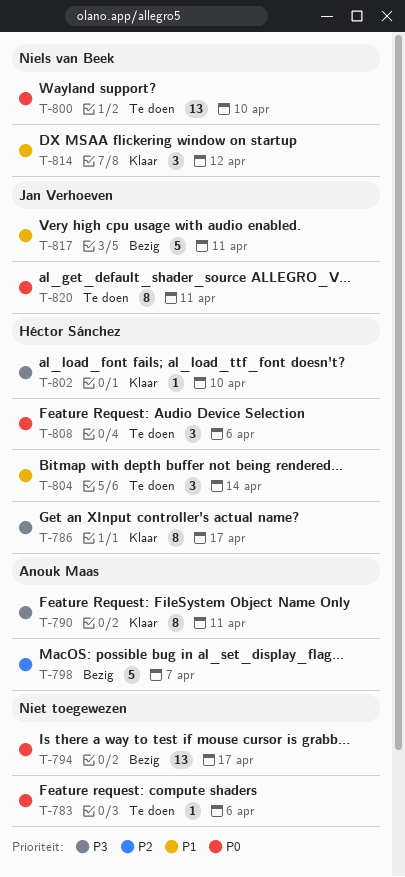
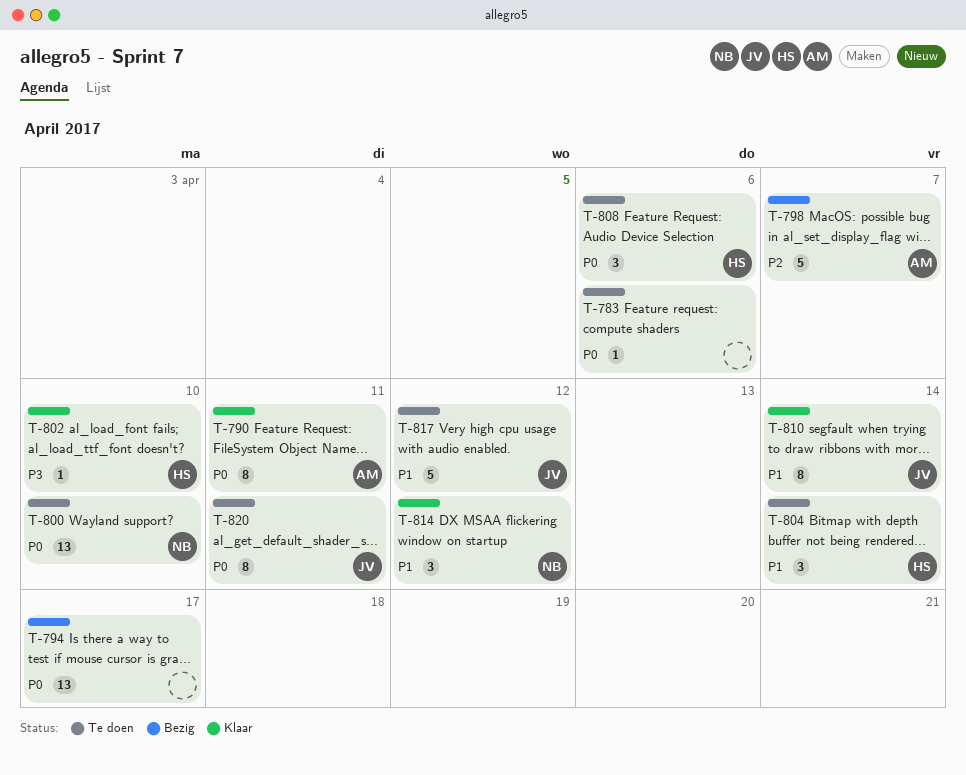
T-786: present -> none
T-790, priority: P3 -> P0
T-810: none -> present
T-817, status: Bezig -> Te doen
T-817, due: Apr 11 -> Apr 12

